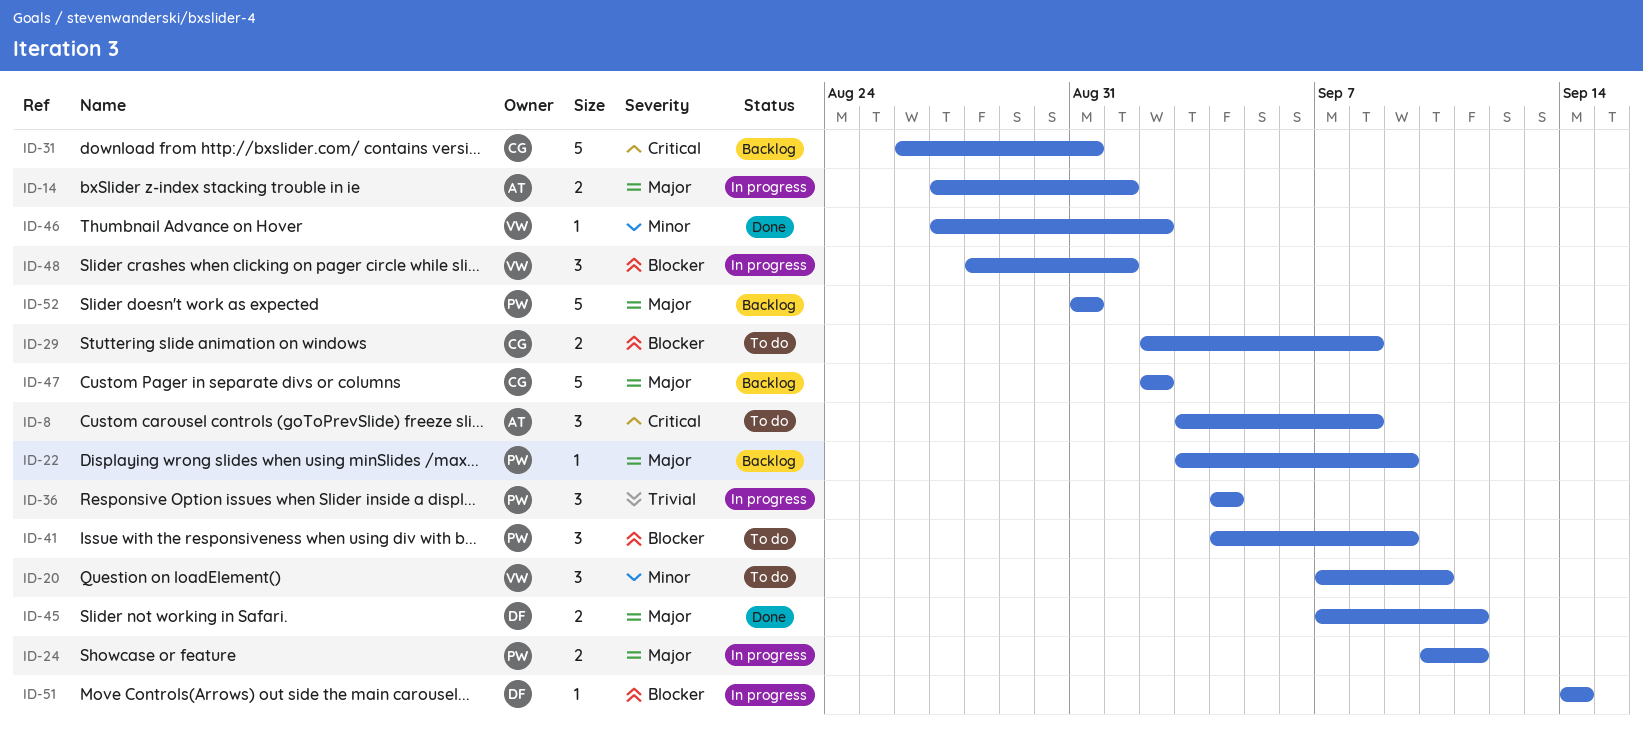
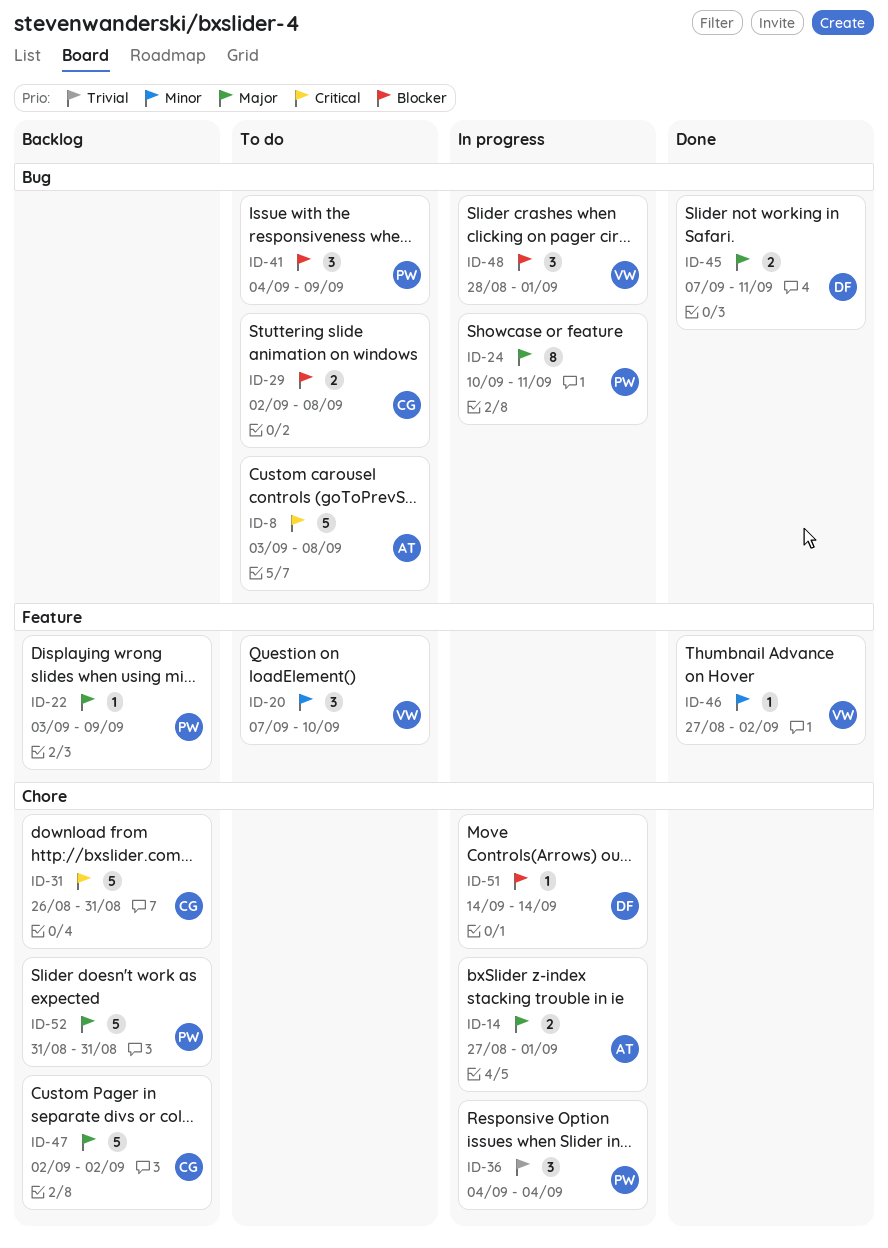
ID-8, estimate: 3 -> 5
ID-24, estimate: 2 -> 8

